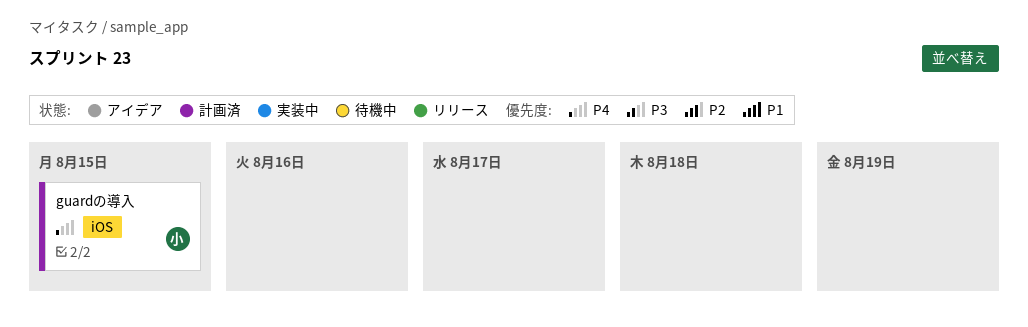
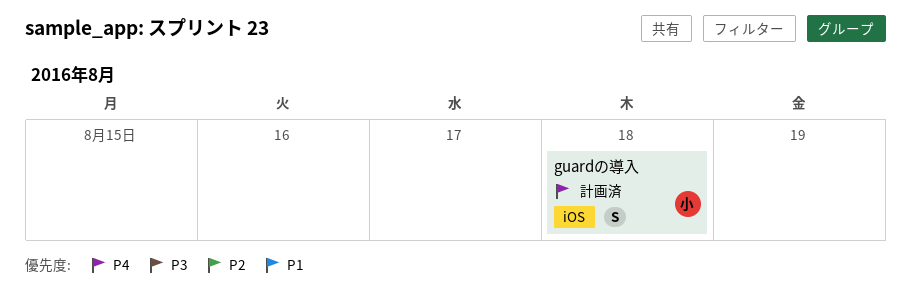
guardの導入, due: Aug 15 -> Aug 18

